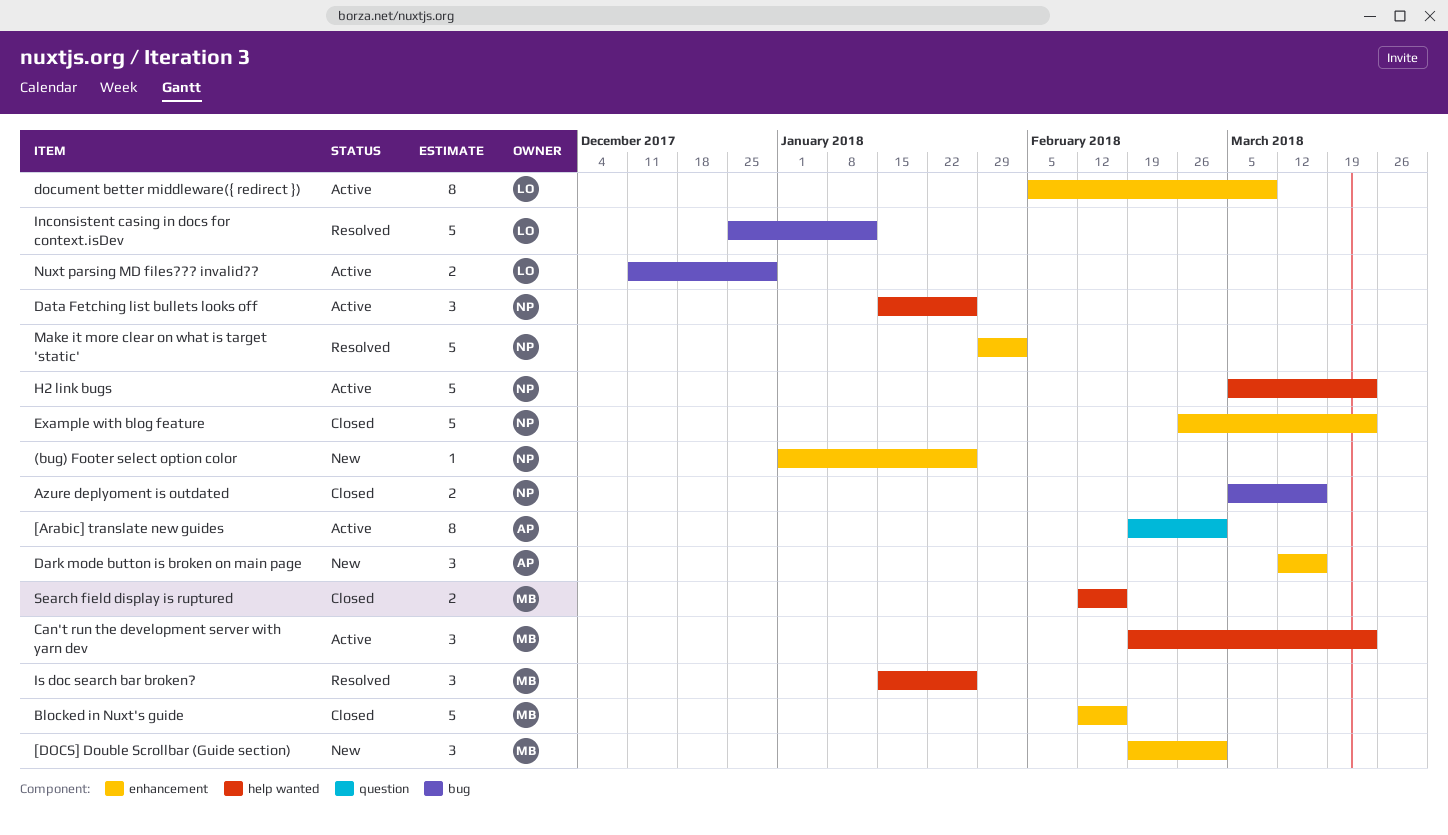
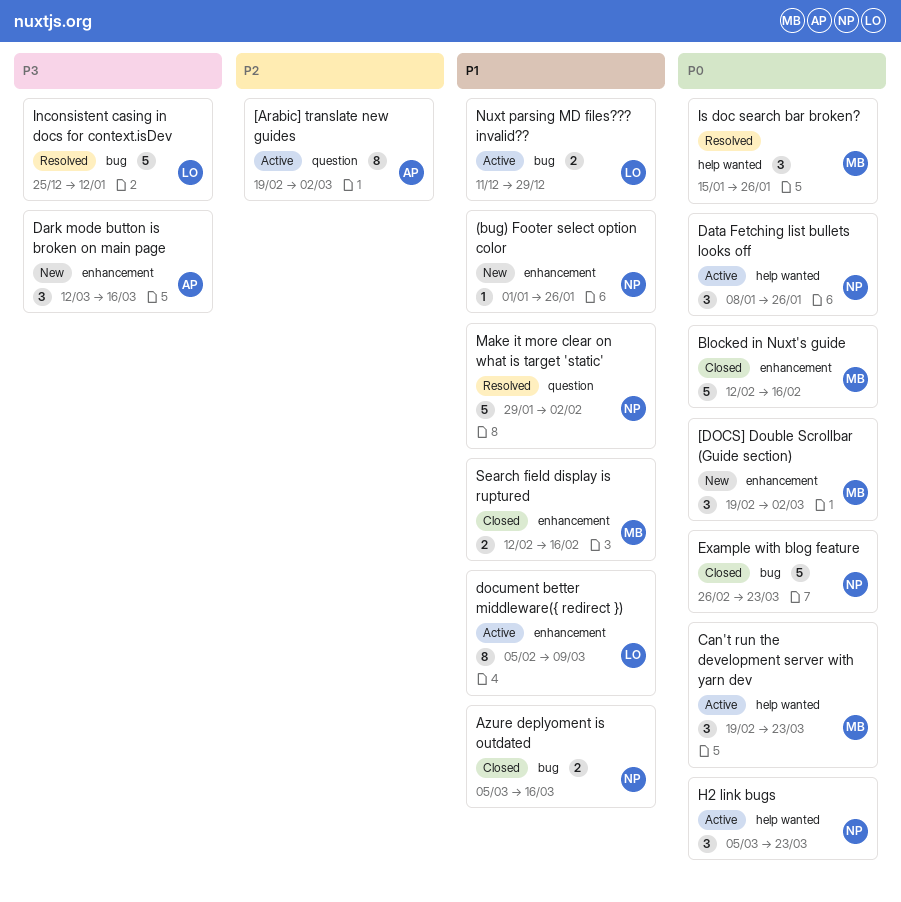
Data Fetching list bullets looks off, start: Jan 15 -> Jan 8
Example with blog feature, label: enhancement -> bug
H2 link bugs, estimate: 5 -> 3
Make it more clear on what is target 'static', label: enhancement -> question
Search field display is ruptured, label: help wanted -> enhancement

